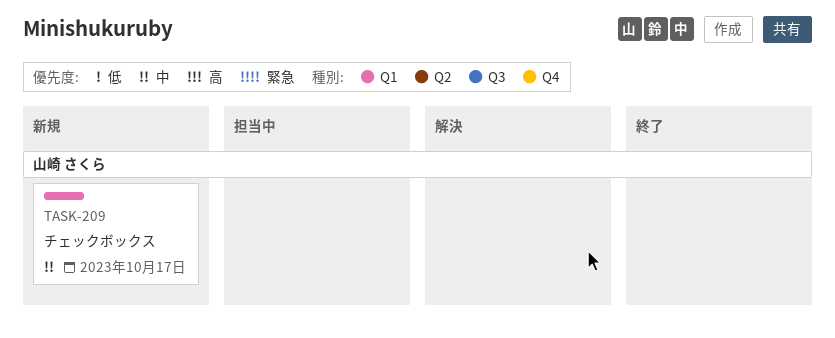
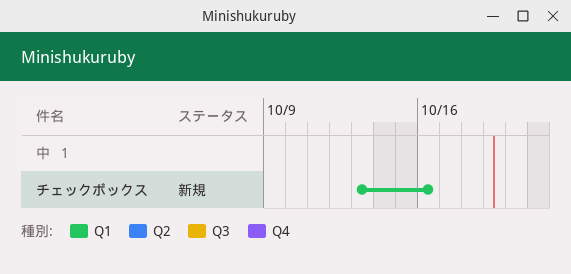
チェックボックス, due: Oct 17 -> Oct 16

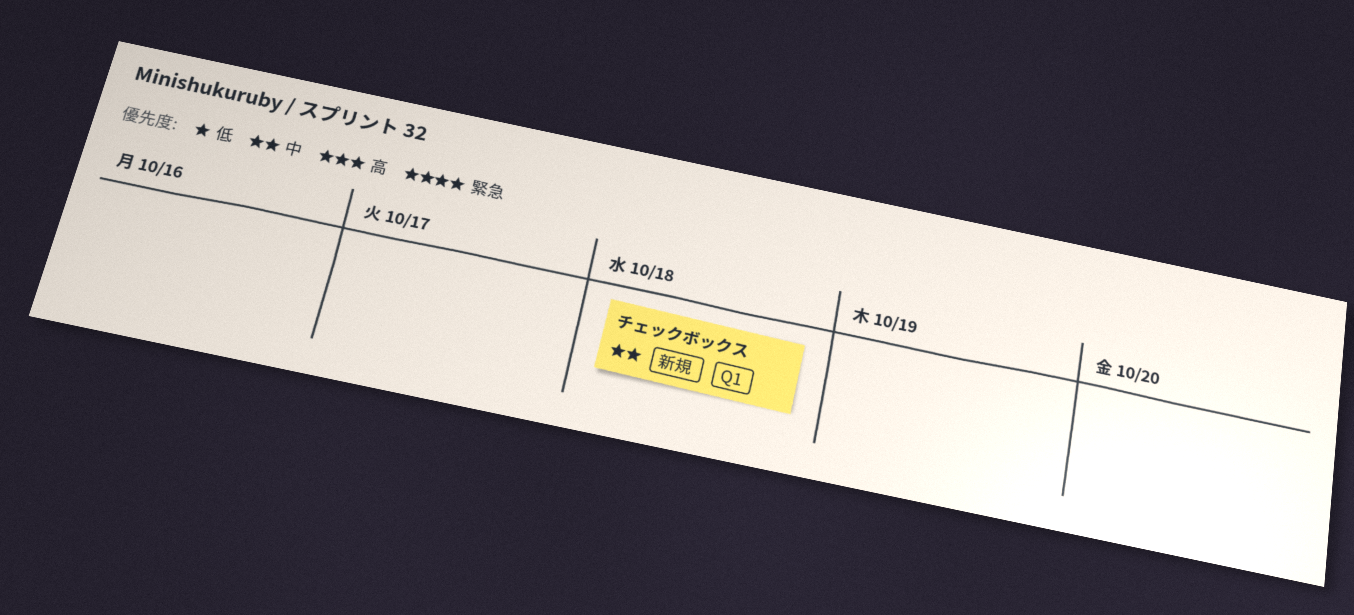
チェックボックス, due: Oct 16 -> Oct 18

